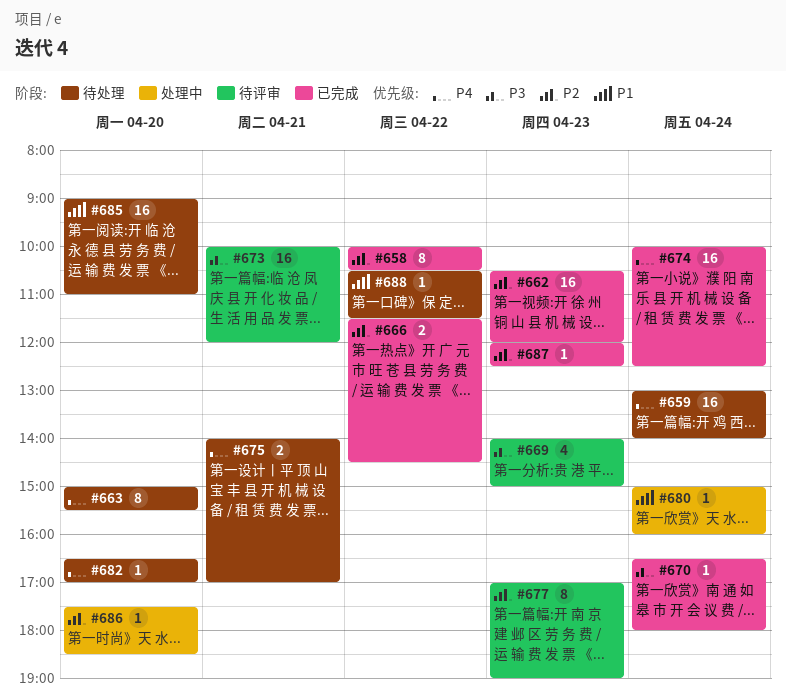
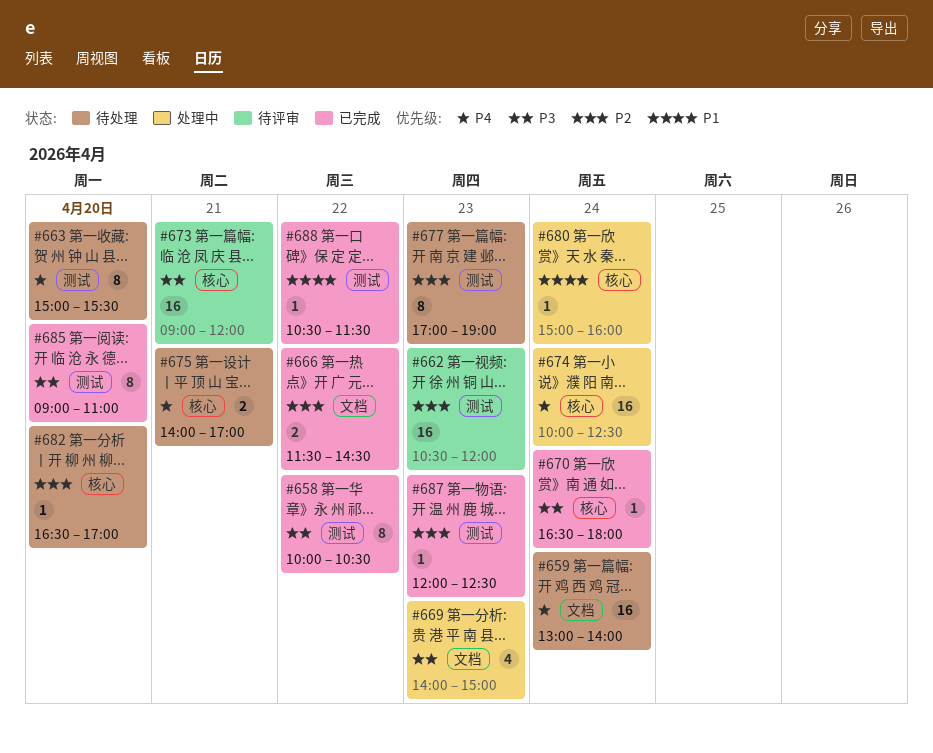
#658, priority: P2 -> P3
#662, status: 已完成 -> 待评审
#669, status: 待评审 -> 处理中
#673, begins: 10:00 -> 09:00
#674, status: 已完成 -> 处理中
#677, status: 待评审 -> 待处理
#682, priority: P4 -> P2
#685, status: 待处理 -> 已完成
#685, priority: P1 -> P3
#685, estimate: 16 -> 8
#686: present -> none
#688, status: 待处理 -> 已完成

